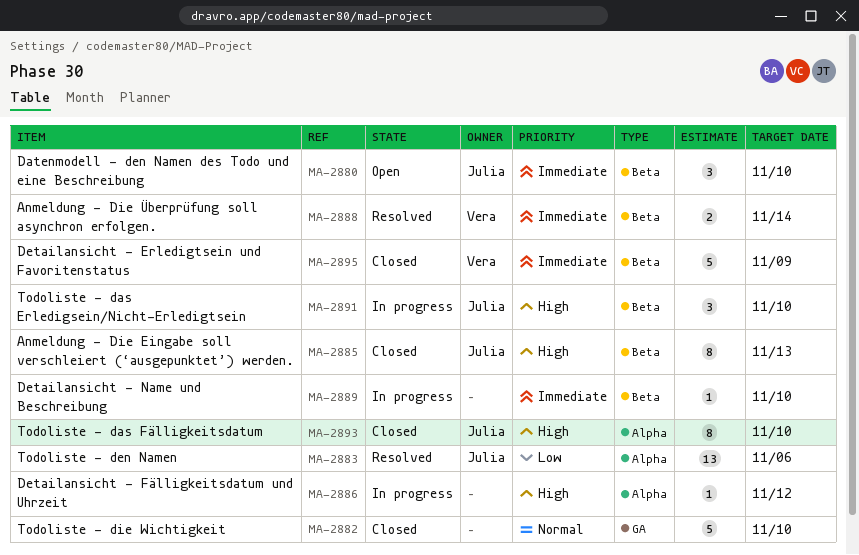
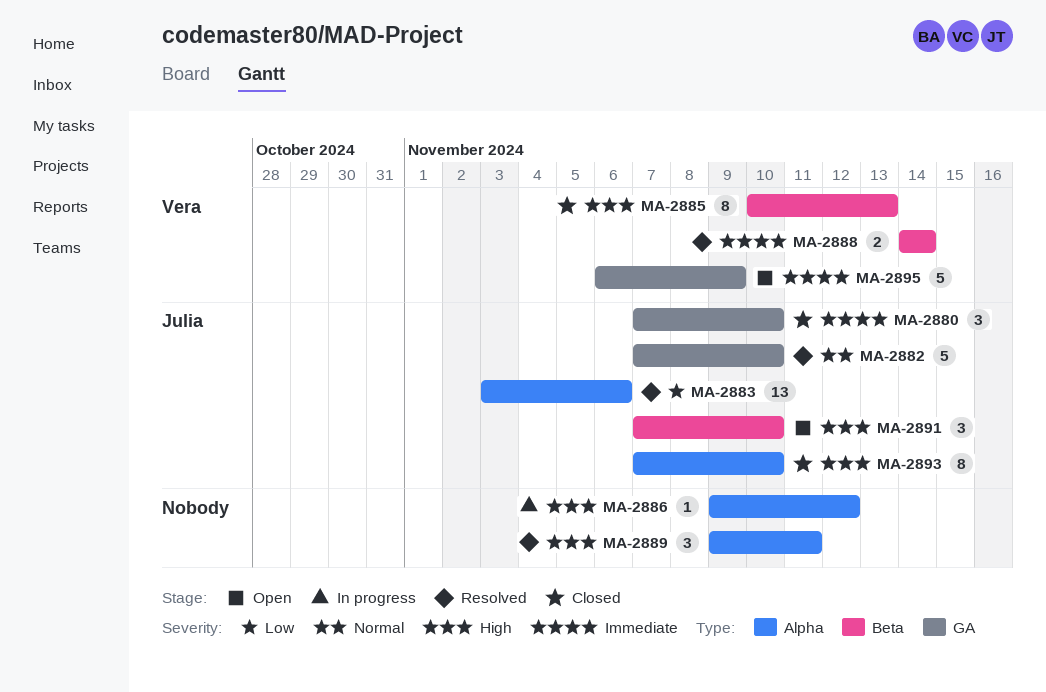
MA-2880, status: Open -> Closed
MA-2880, label: Beta -> GA
MA-2882, status: Closed -> Resolved
MA-2882, owner: none -> Julia
MA-2885, owner: Julia -> Vera
MA-2889, status: In progress -> Resolved
MA-2889, priority: Immediate -> High
MA-2889, label: Beta -> Alpha
MA-2889, estimate: 1 -> 3
MA-2889, due: Nov 10 -> Nov 11
MA-2891, status: In progress -> Open
MA-2895, status: Closed -> Open
MA-2895, label: Beta -> GA

